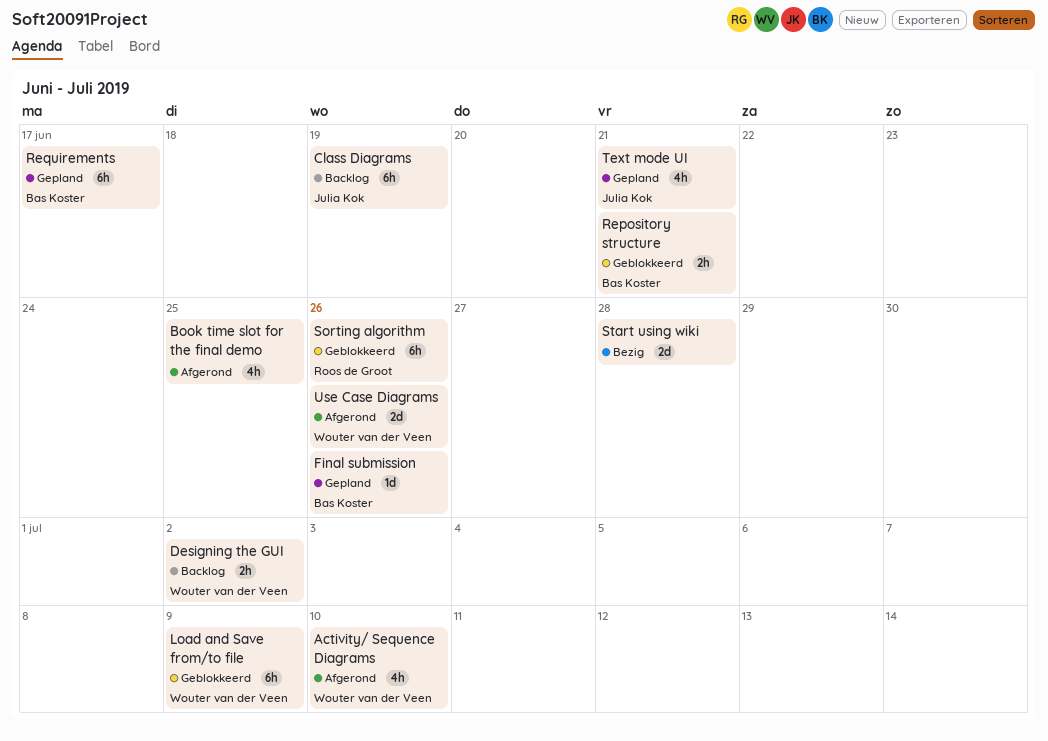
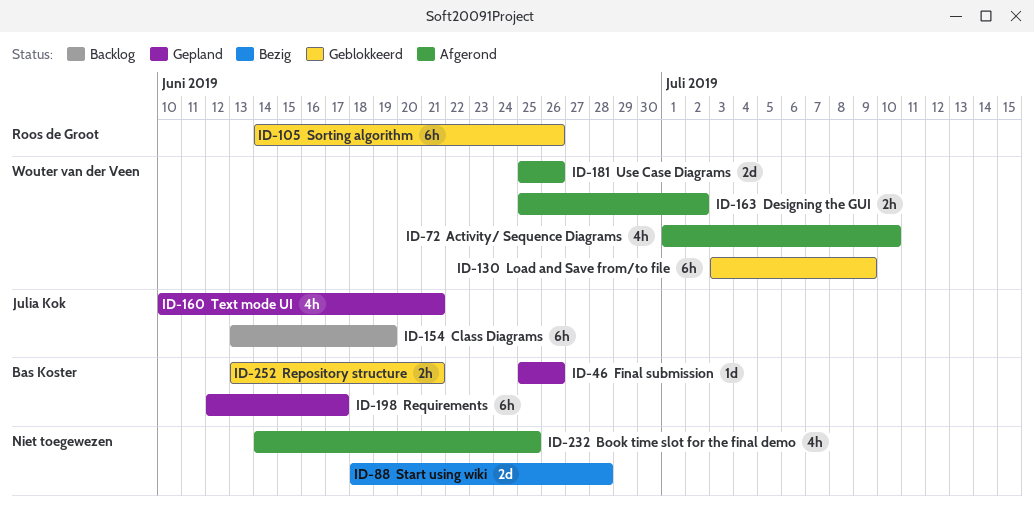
Designing the GUI, status: Backlog -> Afgerond

